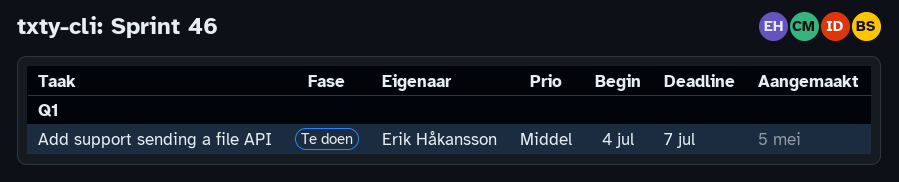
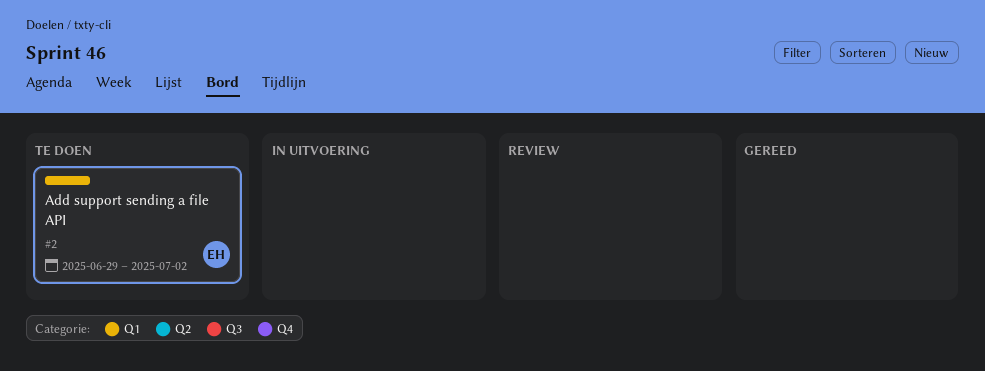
Add support sending a file API, start: Jul 4 -> Jun 29
Add support sending a file API, due: Jul 7 -> Jul 2

